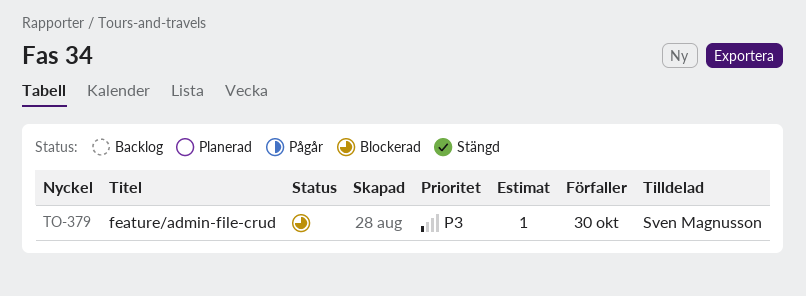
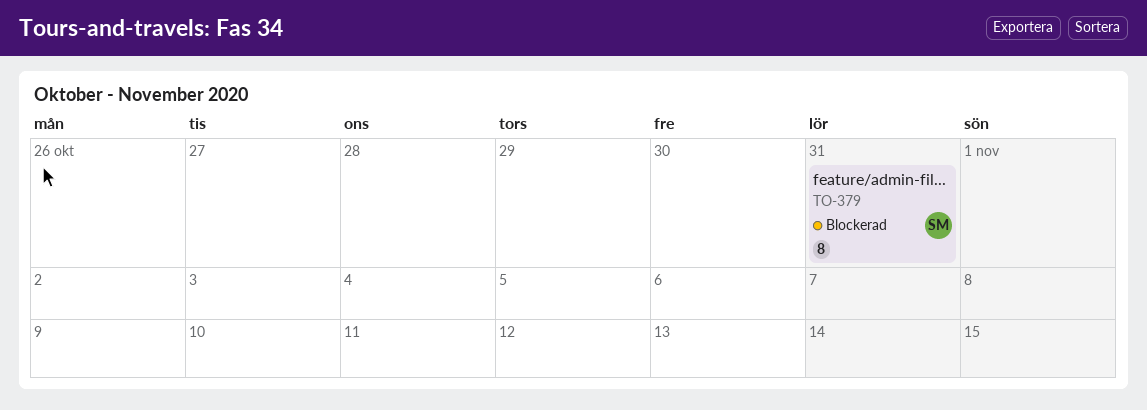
TO-379, estimate: 1 -> 8
TO-379, due: Oct 30 -> Oct 31

